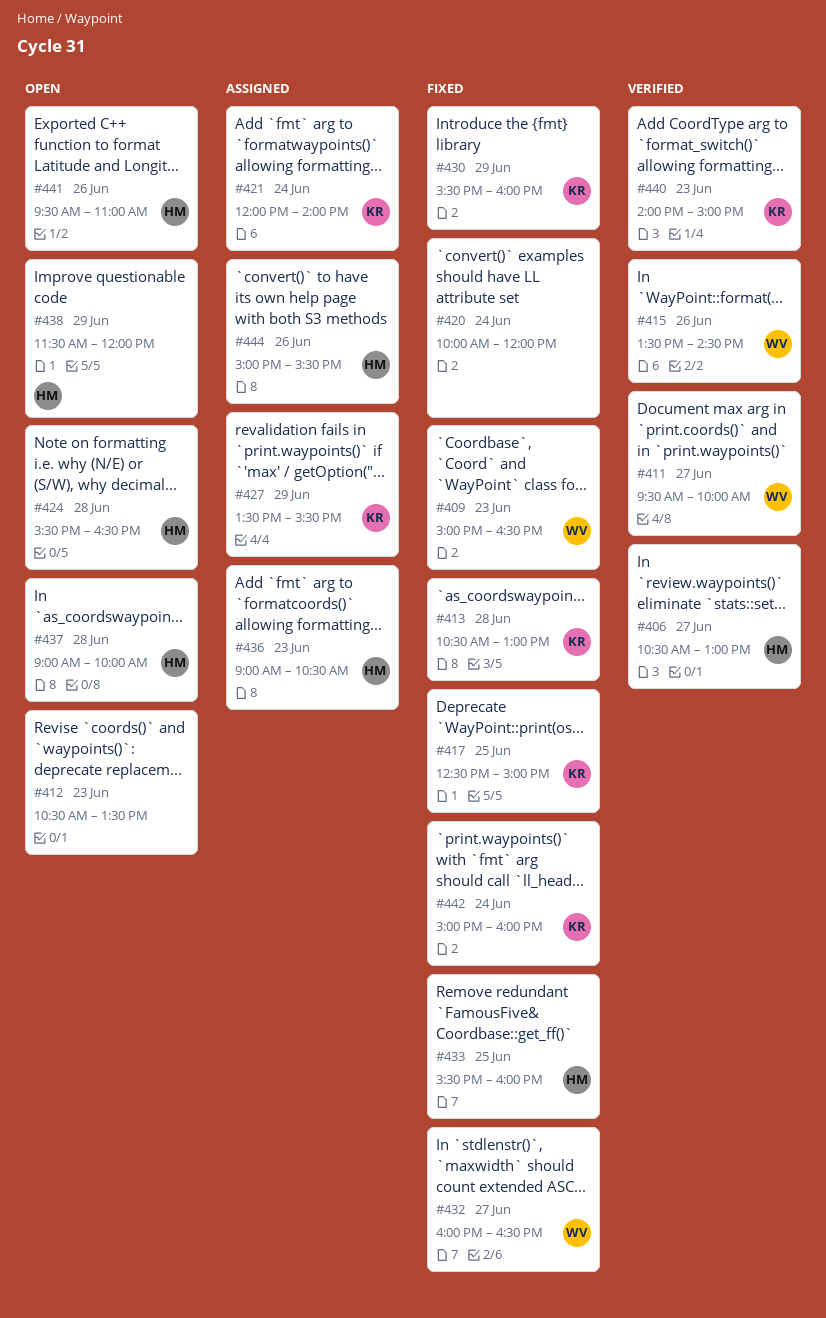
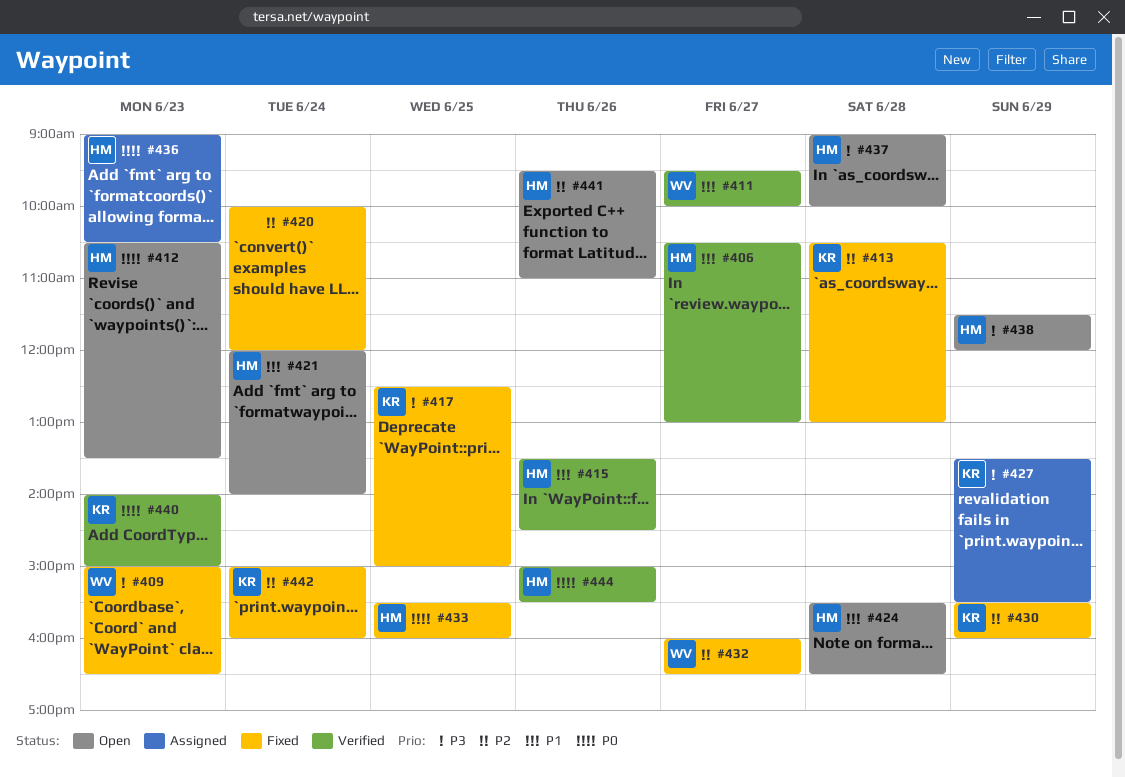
#412, owner: none -> HM
#415, owner: WV -> HM
#421, status: Assigned -> Open
#421, owner: KR -> HM
#444, status: Assigned -> Verified

